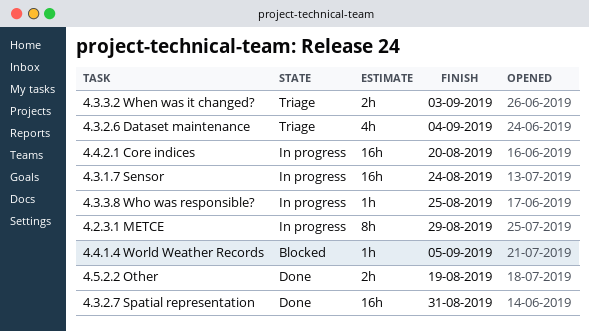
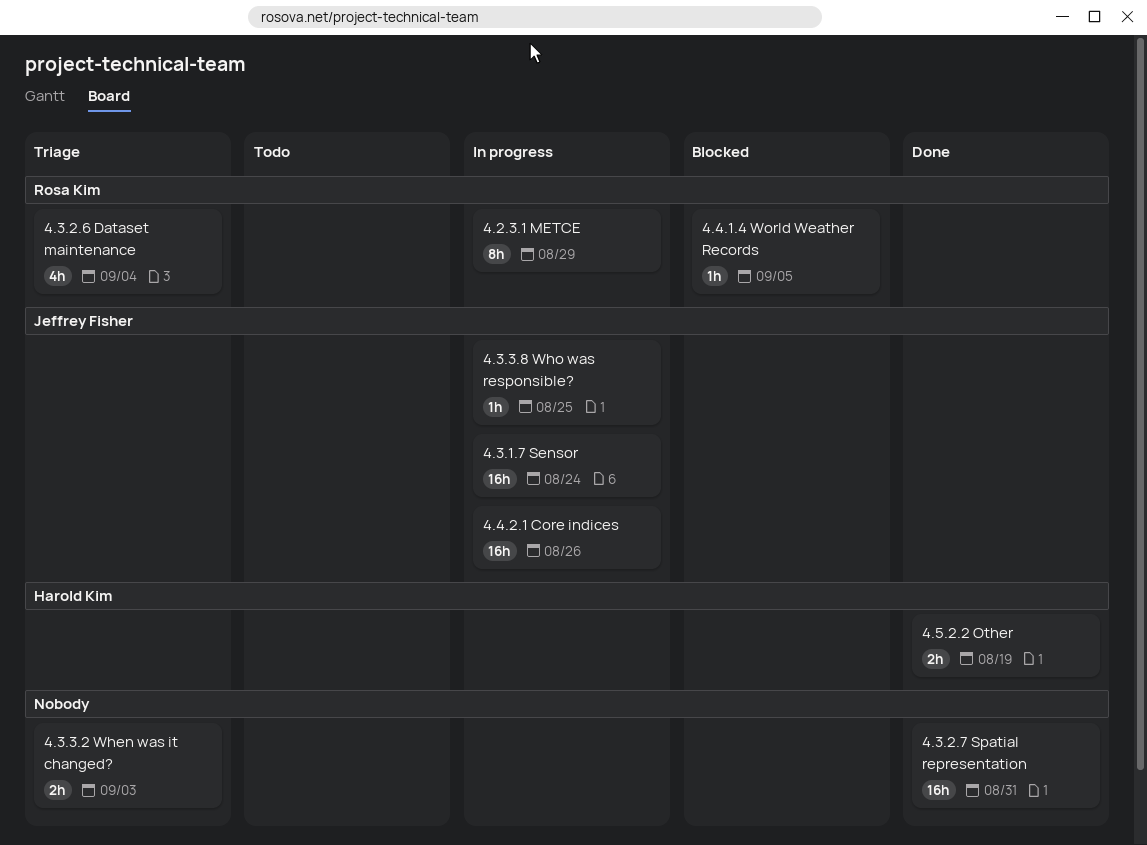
4.4.2.1 Core indices, due: Aug 20 -> Aug 26

